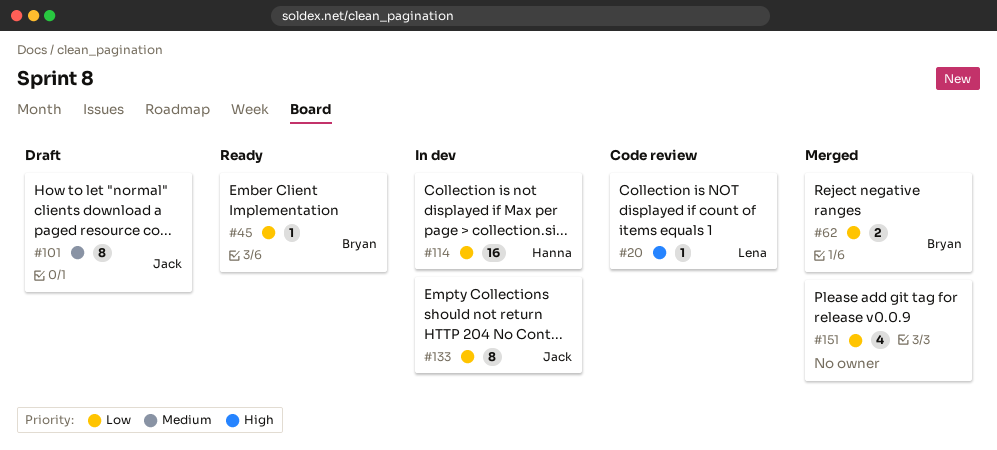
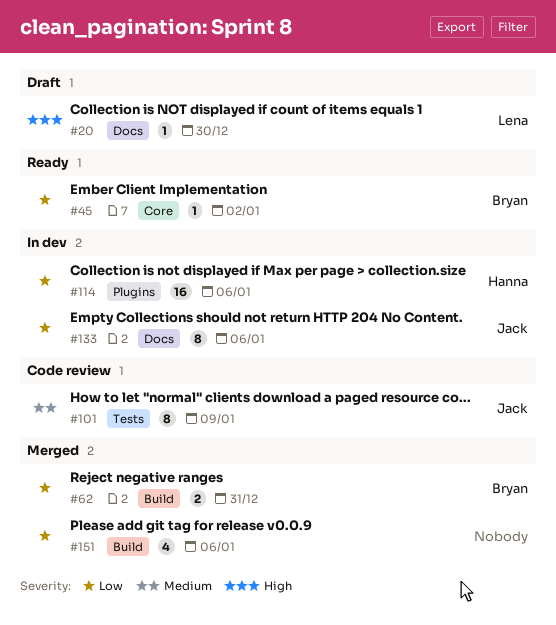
#20, status: Code review -> Draft
#101, status: Draft -> Code review

